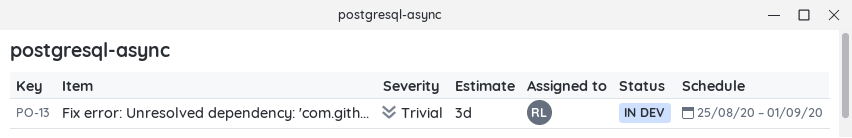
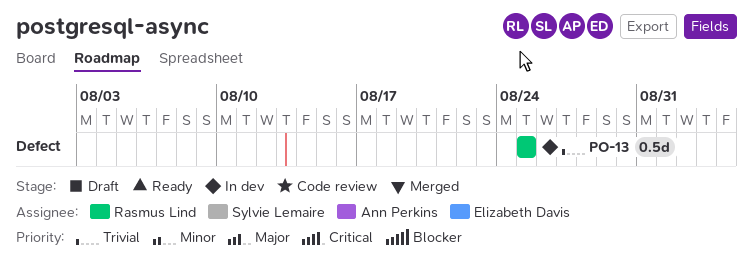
PO-13, estimate: 3d -> 0.5d
PO-13, due: Sep 1 -> Aug 25

